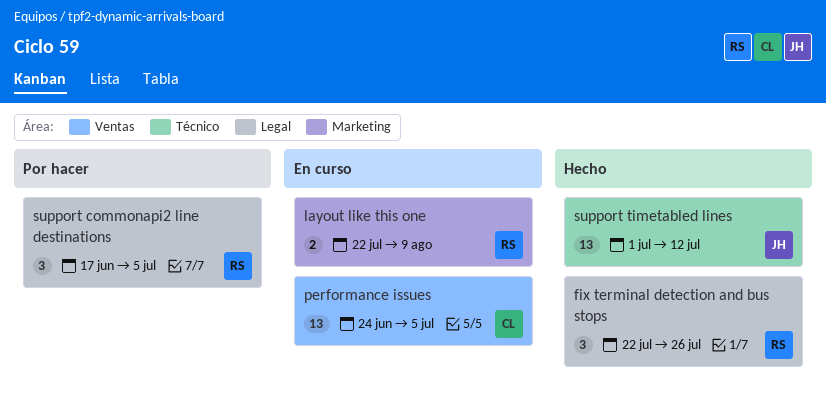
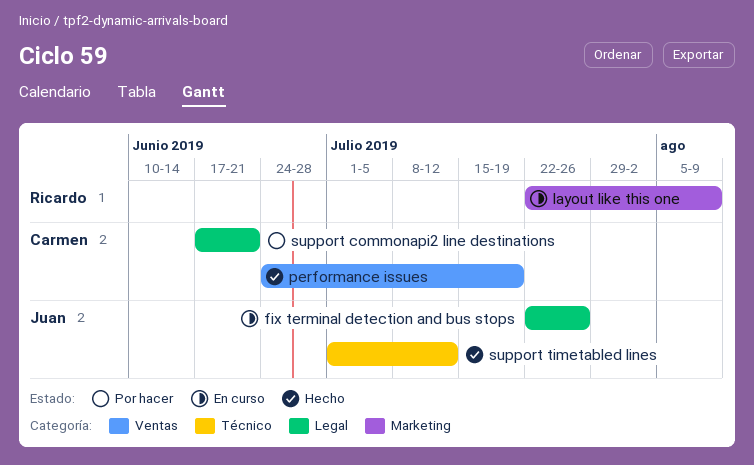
fix terminal detection and bus stops, status: Hecho -> En curso
fix terminal detection and bus stops, owner: Ricardo -> Juan
performance issues, status: En curso -> Hecho
performance issues, due: Jul 5 -> Jul 19
support commonapi2 line destinations, owner: Ricardo -> Carmen
support commonapi2 line destinations, due: Jul 5 -> Jun 21

